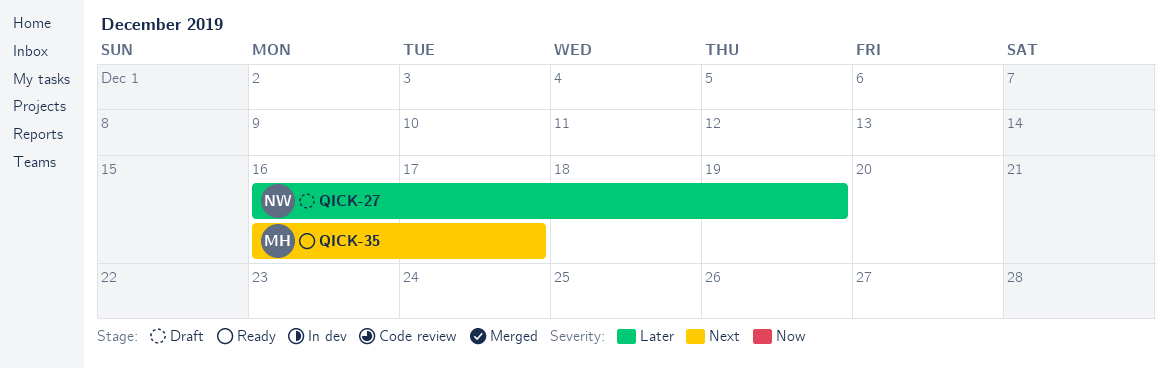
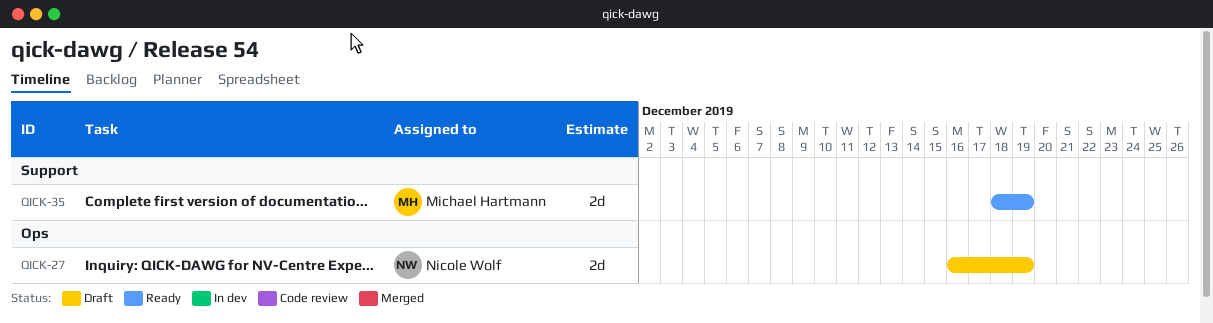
QICK-35, start: Dec 16 -> Dec 18
QICK-35, due: Dec 17 -> Dec 19

